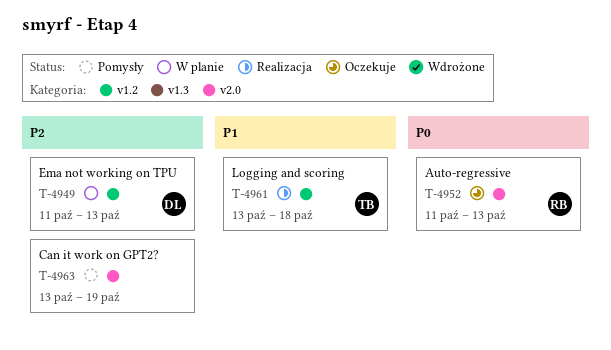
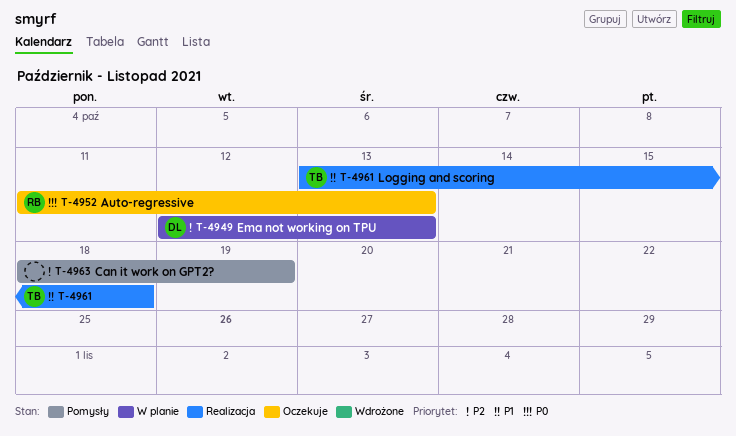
T-4949, start: Oct 11 -> Oct 12
T-4963, start: Oct 13 -> Oct 18

